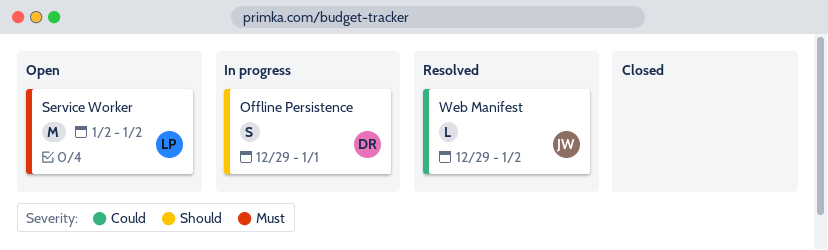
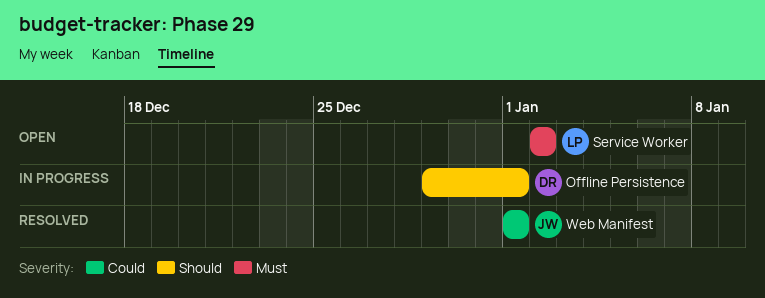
Web Manifest, start: Dec 29 -> Jan 1
Web Manifest, due: Jan 2 -> Jan 1

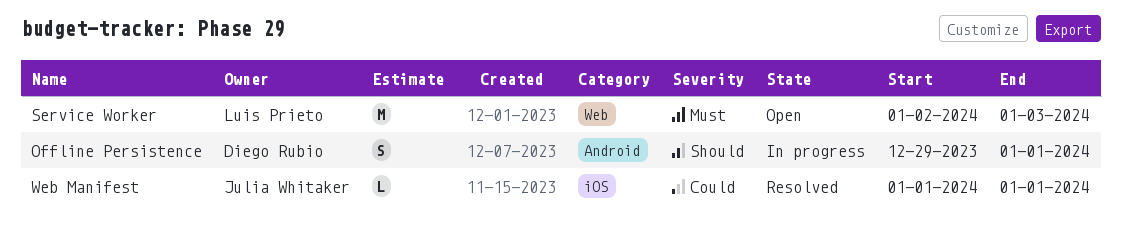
Service Worker, due: Jan 2 -> Jan 3

